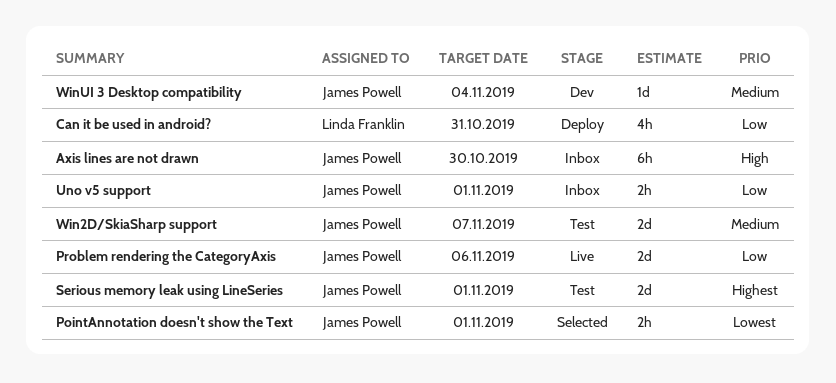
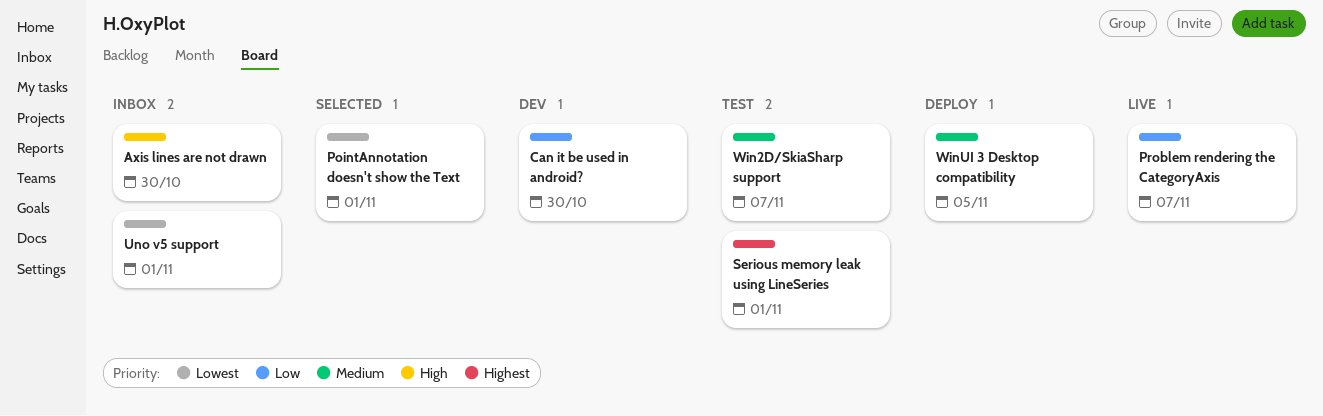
Can it be used in android?, status: Deploy -> Dev
Can it be used in android?, due: Oct 31 -> Oct 30
Problem rendering the CategoryAxis, due: Nov 6 -> Nov 7
Uno v5 support, priority: Low -> Lowest
WinUI 3 Desktop compatibility, status: Dev -> Deploy
WinUI 3 Desktop compatibility, due: Nov 4 -> Nov 5

